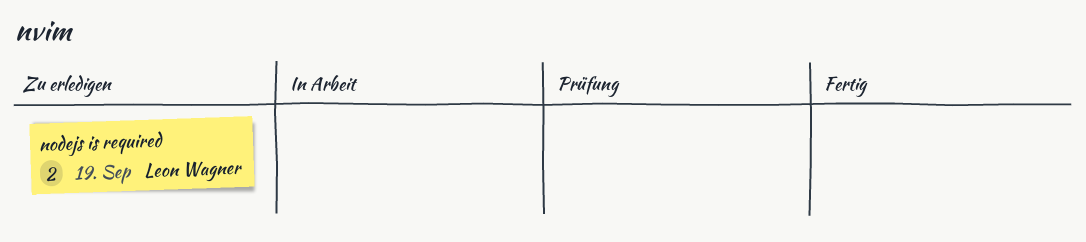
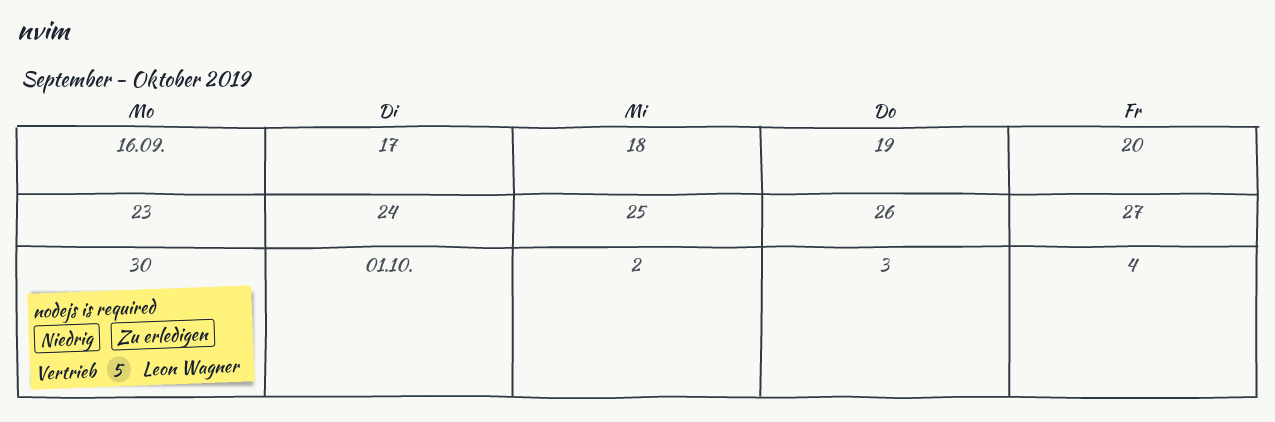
nodejs is required, estimate: 2 -> 5
nodejs is required, due: Sep 19 -> Sep 30

